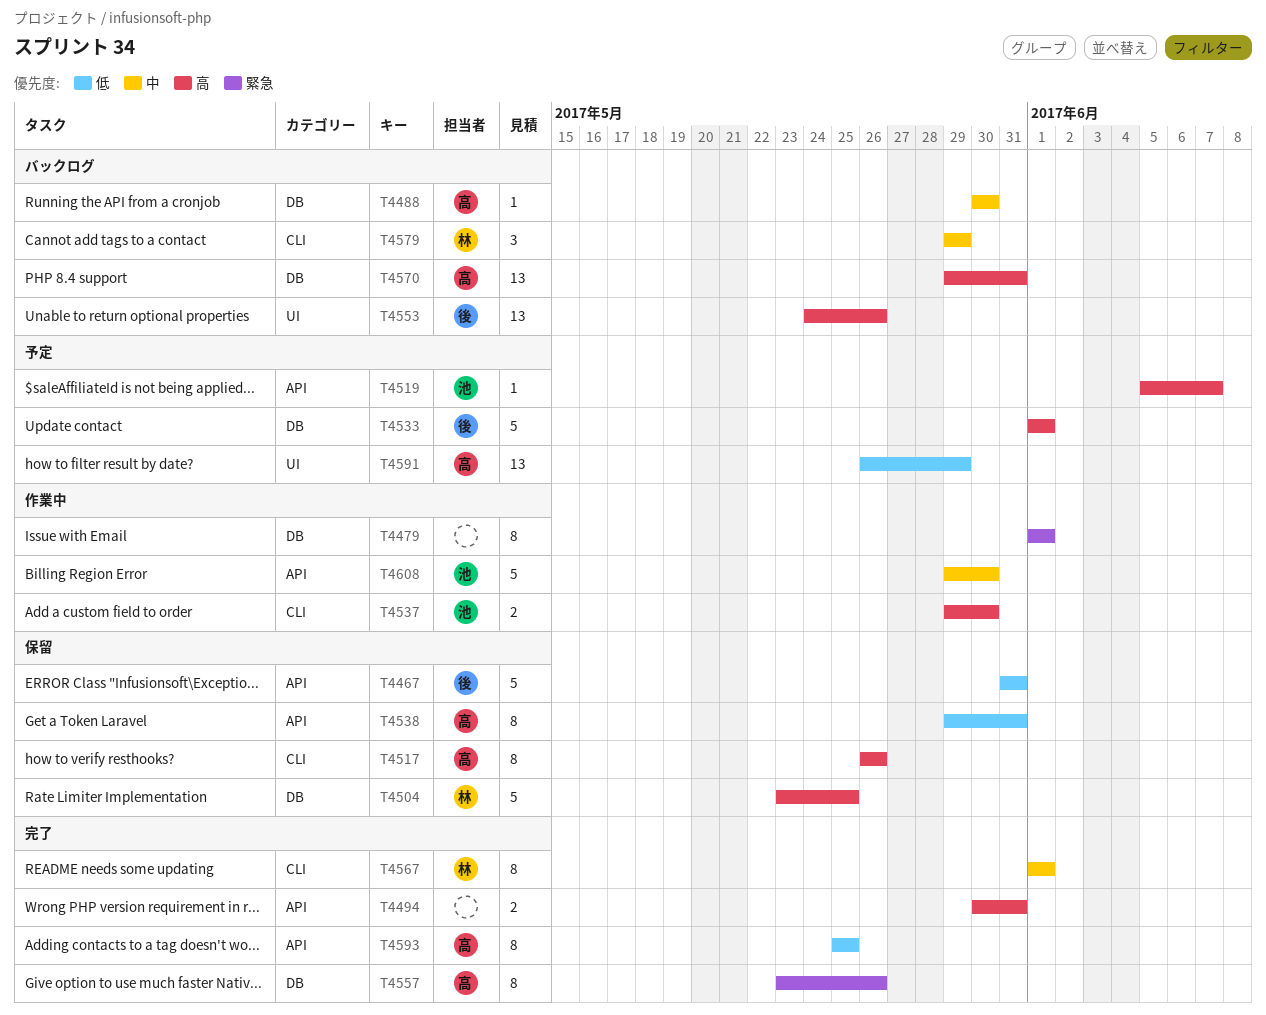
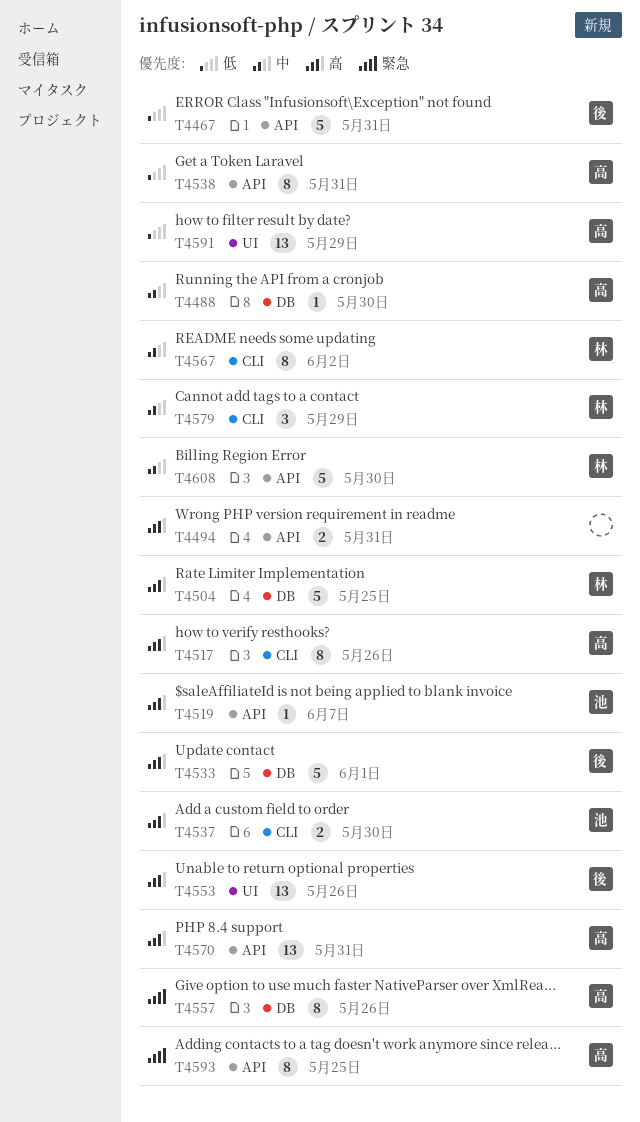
T4479: present -> none
T4567, due: Jun 1 -> Jun 2
T4570, label: DB -> API
T4593, priority: 低 -> 緊急
T4608, owner: 池 -> 林

